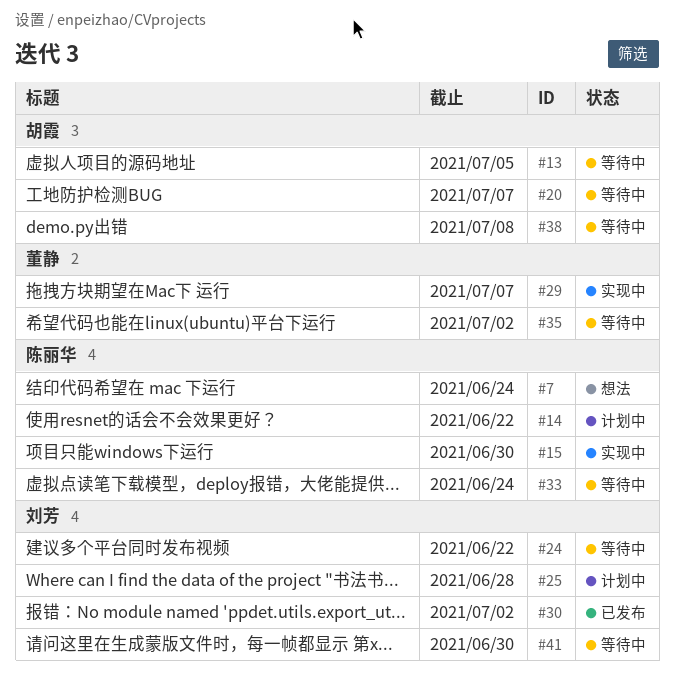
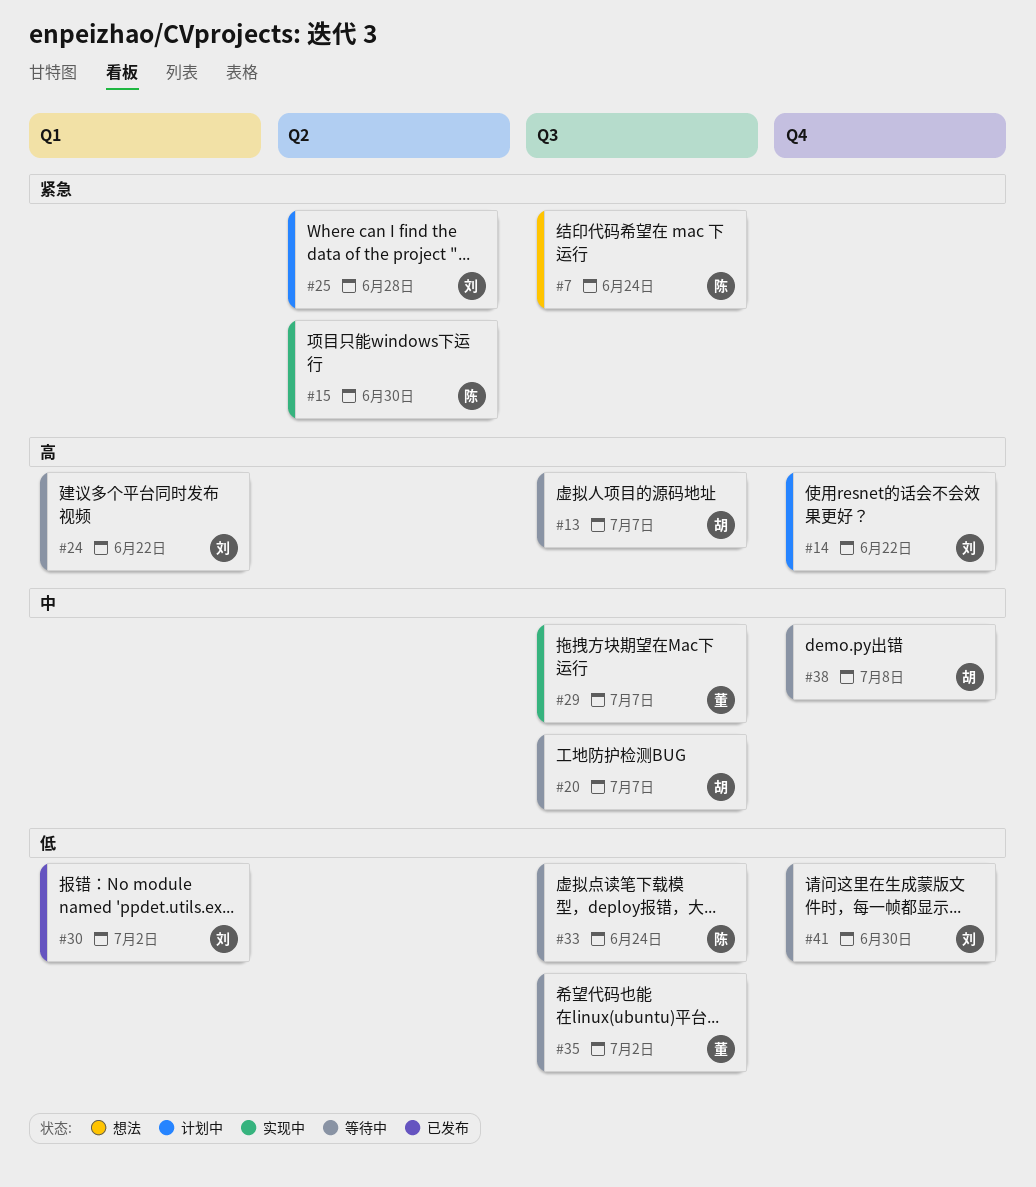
#13, due: Jul 5 -> Jul 7
#14, owner: 陈丽华 -> 刘芳

